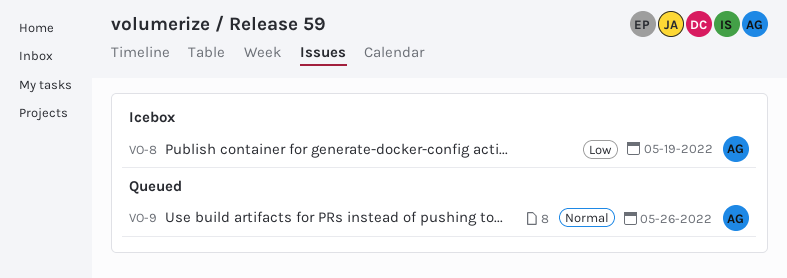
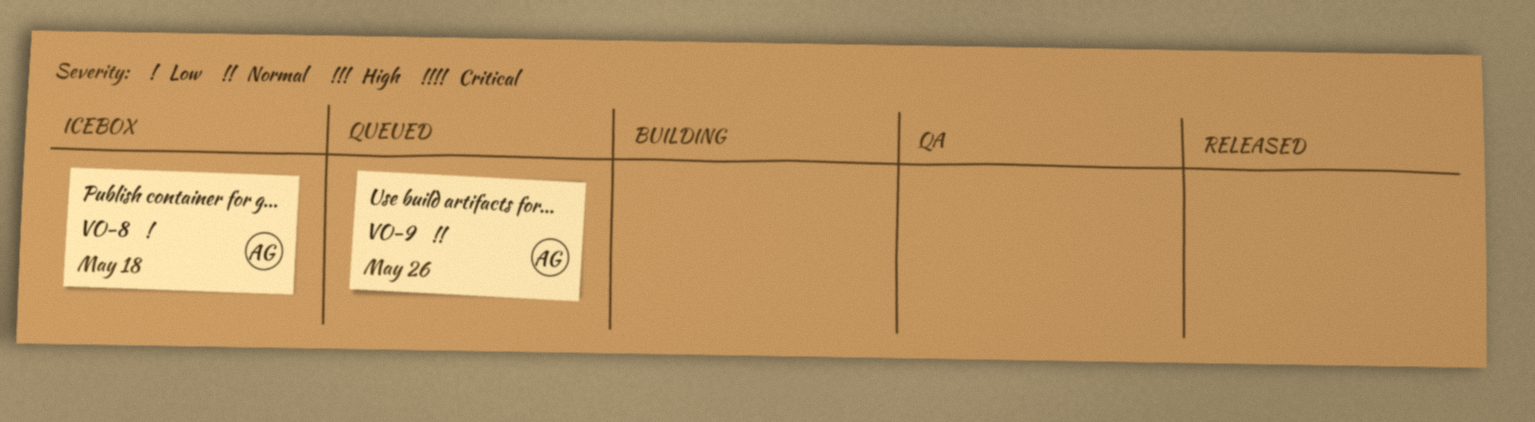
VO-8, due: May 19 -> May 18

